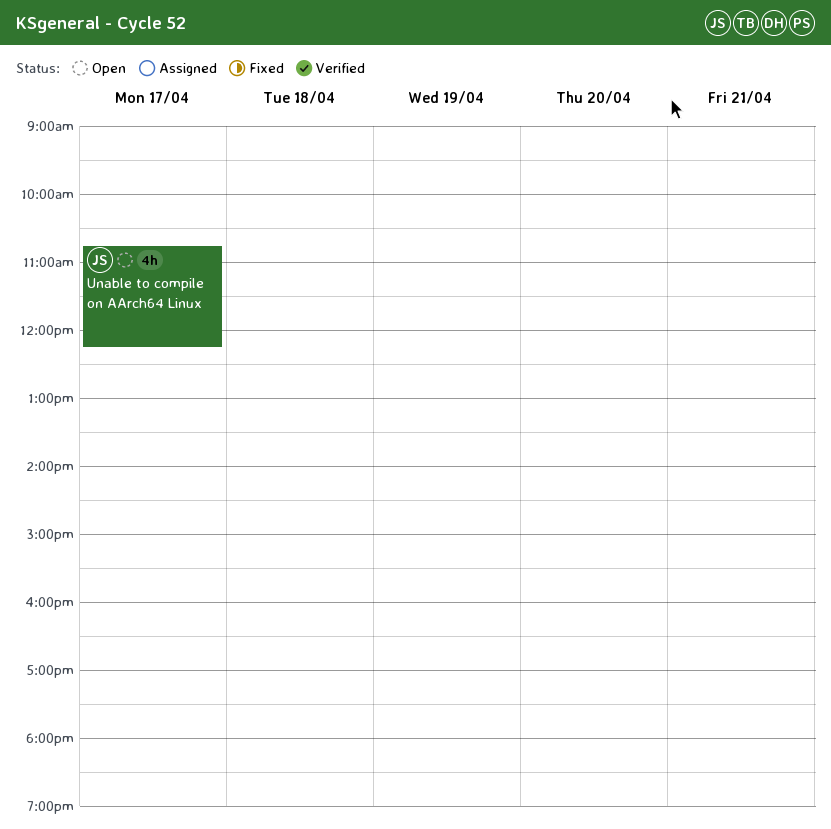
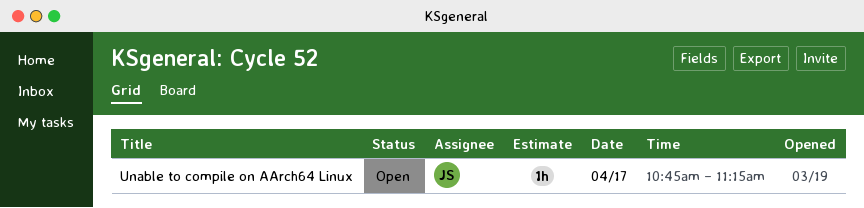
Unable to compile on AArch64 Linux, estimate: 4h -> 1h
Unable to compile on AArch64 Linux, ends: 12:15 -> 11:15

